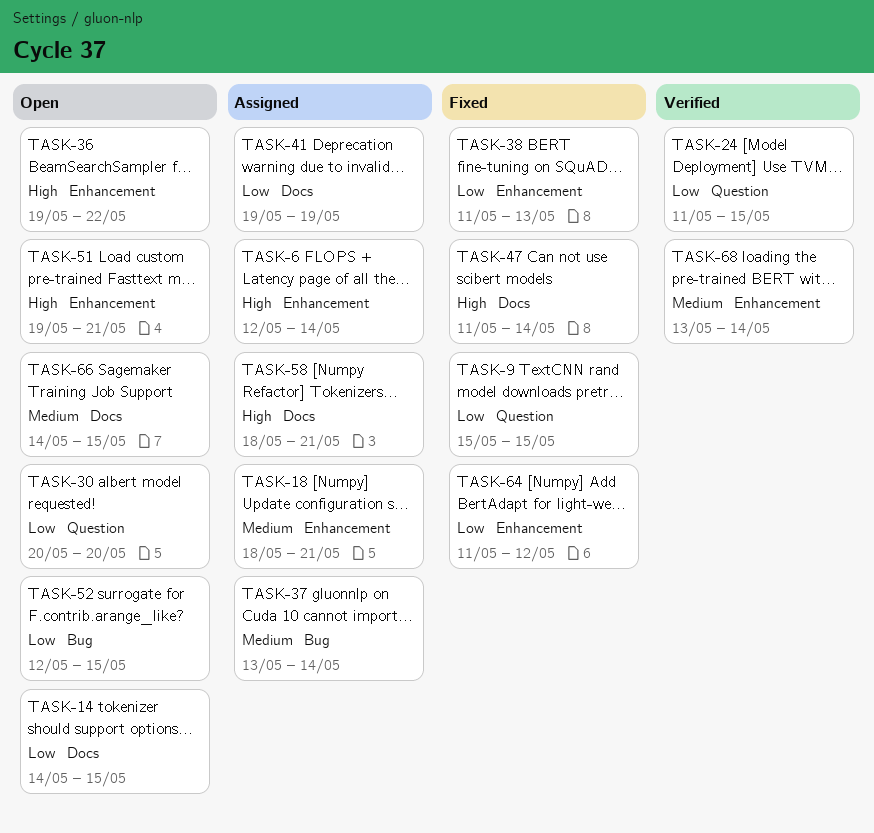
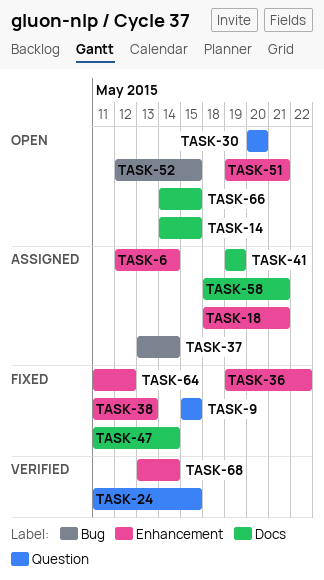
TASK-36, status: Open -> Fixed

